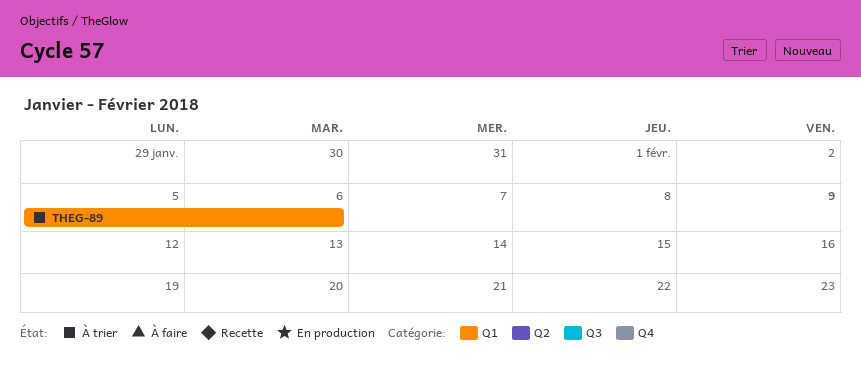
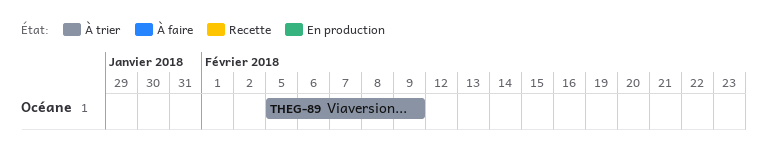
THEG-89, due: Feb 6 -> Feb 9

